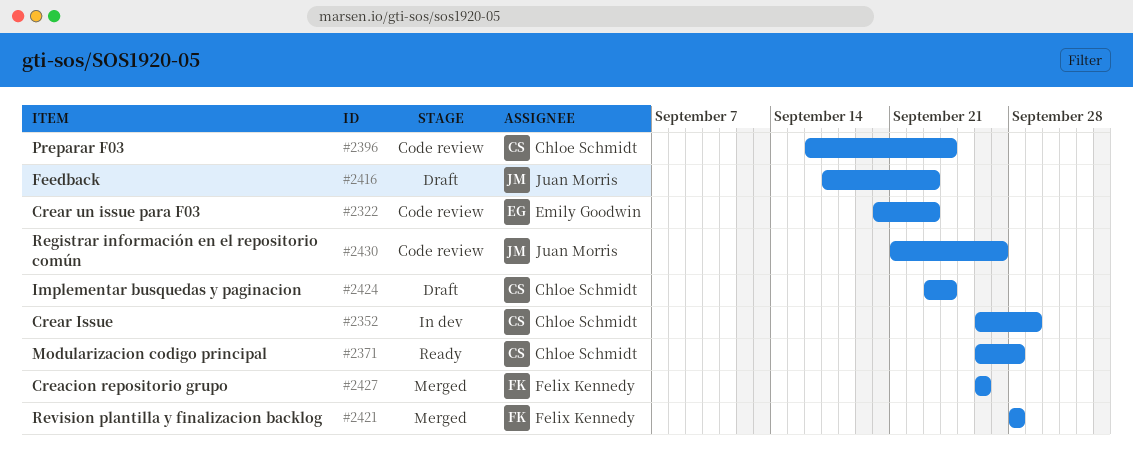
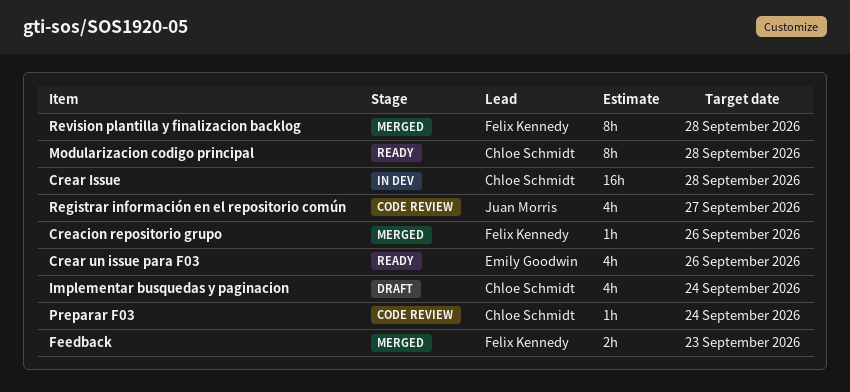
Crear Issue, due: Sep 29 -> Sep 28
Crear un issue para F03, status: Code review -> Ready
Crear un issue para F03, due: Sep 23 -> Sep 26
Feedback, status: Draft -> Merged
Feedback, owner: Juan Morris -> Felix Kennedy

